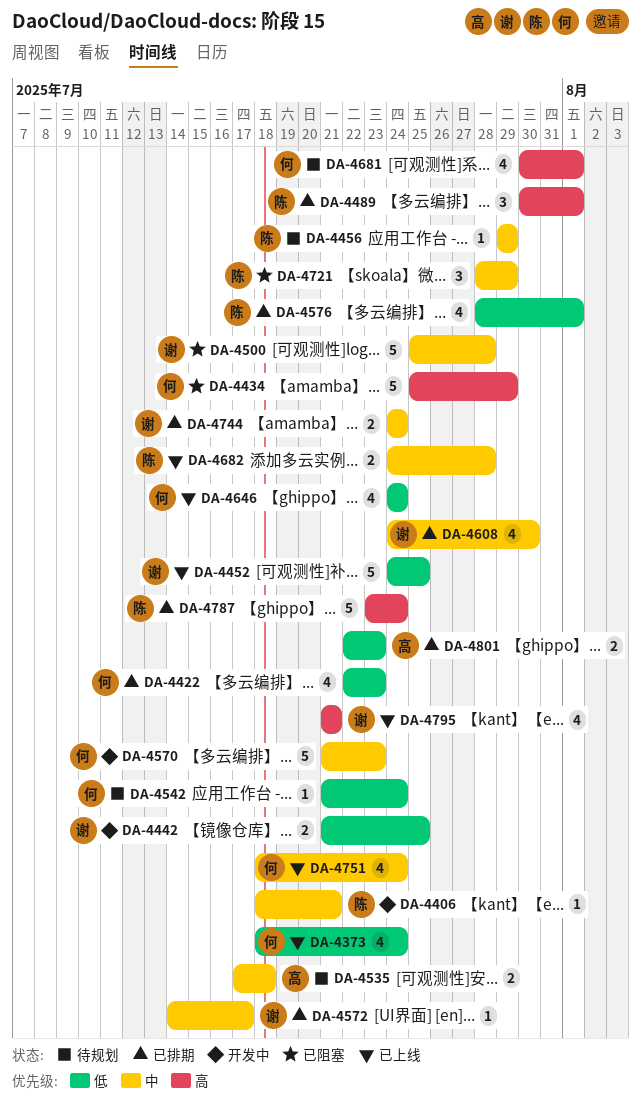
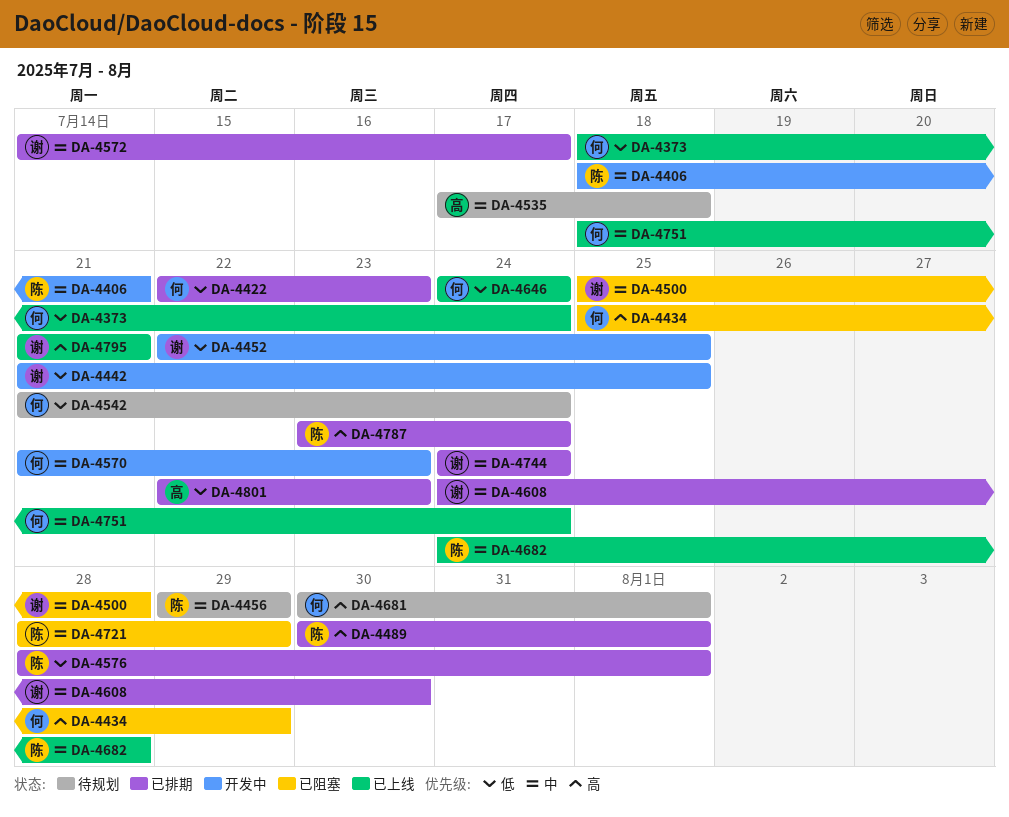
DA-4452, status: 已上线 -> 开发中
DA-4452, start: Jul 24 -> Jul 22

